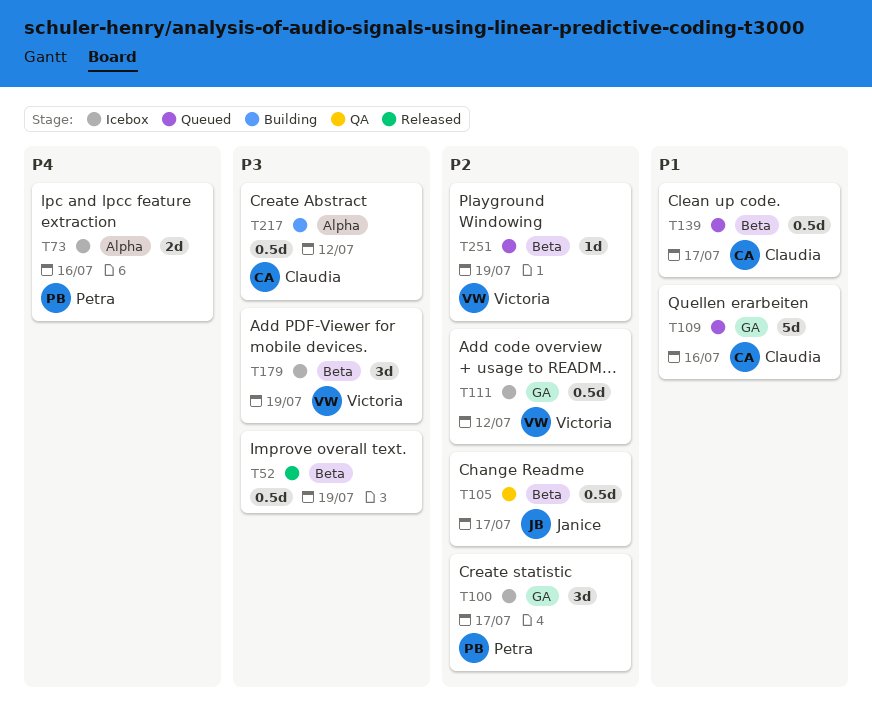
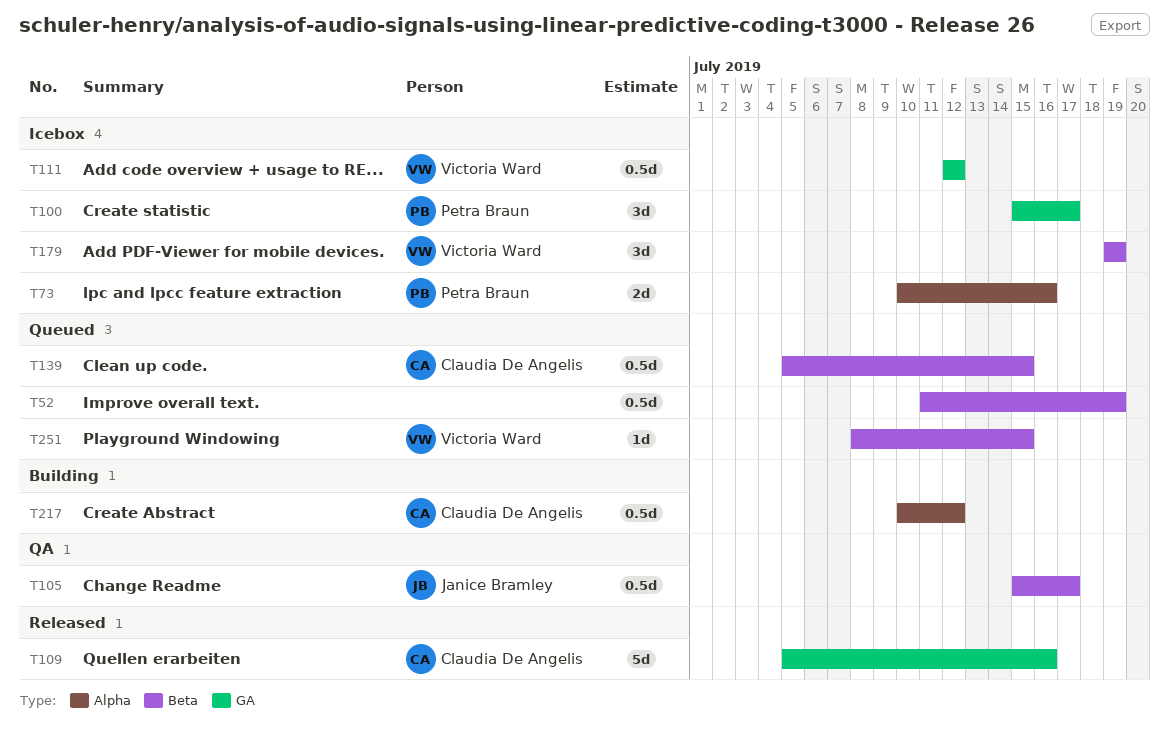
T52, status: Released -> Queued
T109, status: Queued -> Released
T139, due: Jul 17 -> Jul 15
T251, due: Jul 19 -> Jul 15

